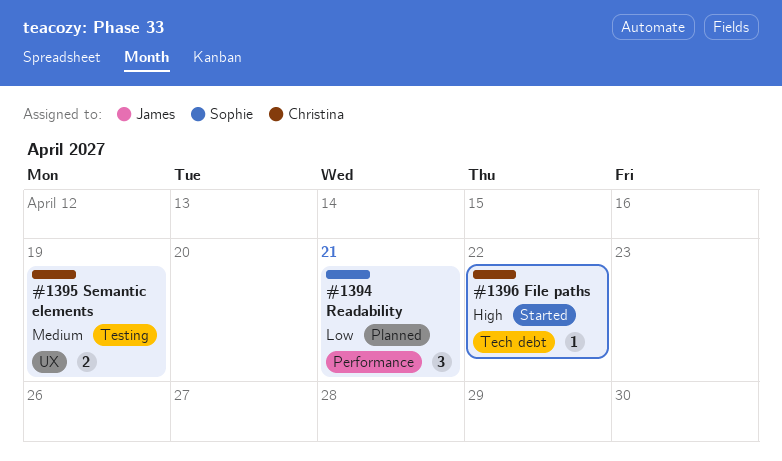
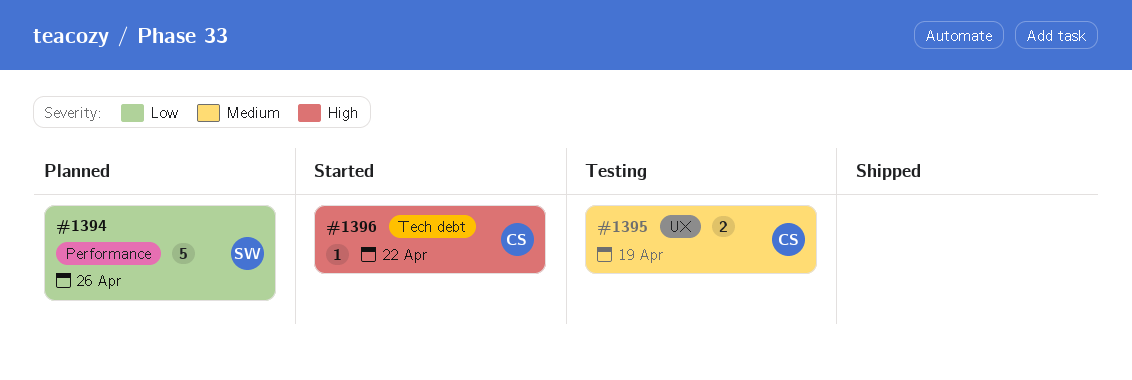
#1394, estimate: 3 -> 5
#1394, due: Apr 21 -> Apr 26

